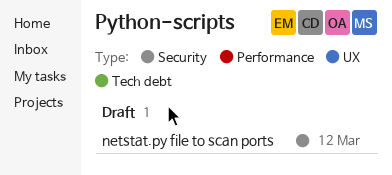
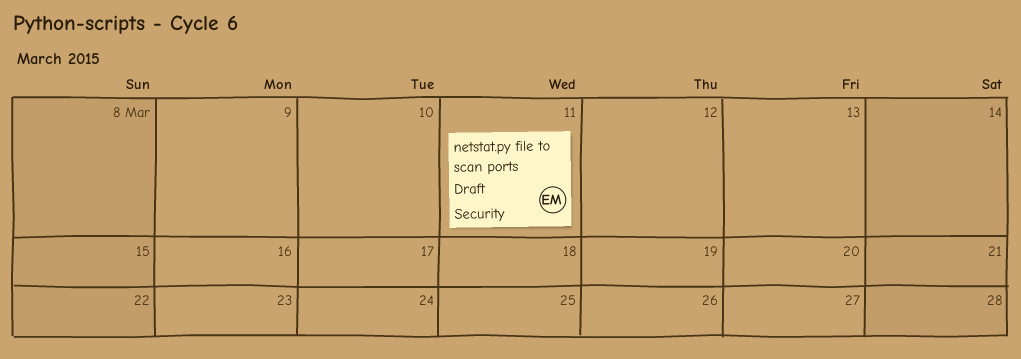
netstat.py file to scan ports, due: Mar 12 -> Mar 11

